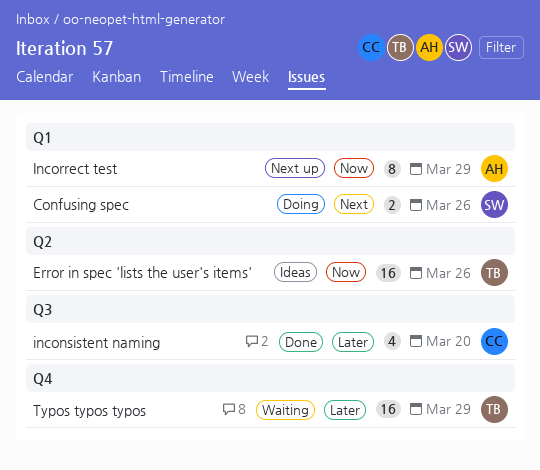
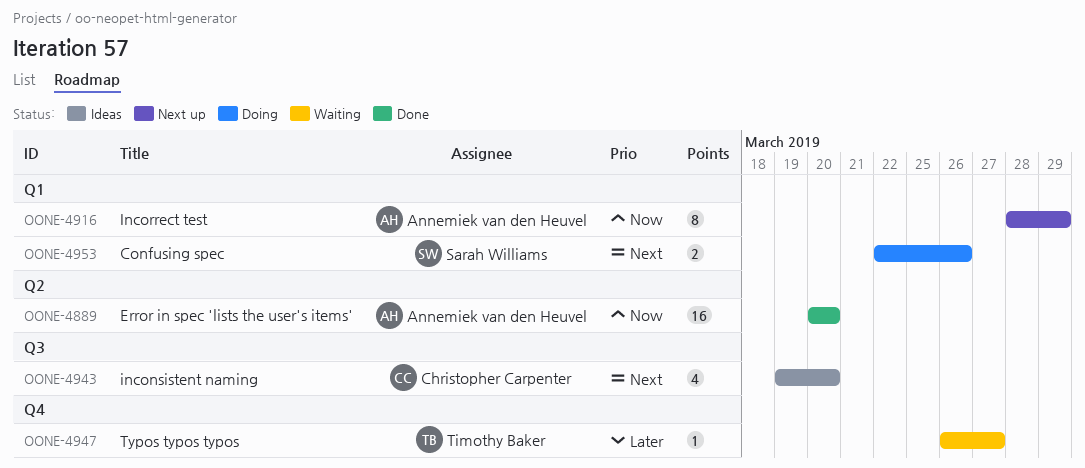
Error in spec 'lists the user's items', status: Ideas -> Done
Error in spec 'lists the user's items', owner: Timothy Baker -> Annemiek van den Heuvel
Error in spec 'lists the user's items', due: Mar 26 -> Mar 20
inconsistent naming, status: Done -> Ideas
inconsistent naming, priority: Later -> Next
Typos typos typos, estimate: 16 -> 1
Typos typos typos, due: Mar 29 -> Mar 27

